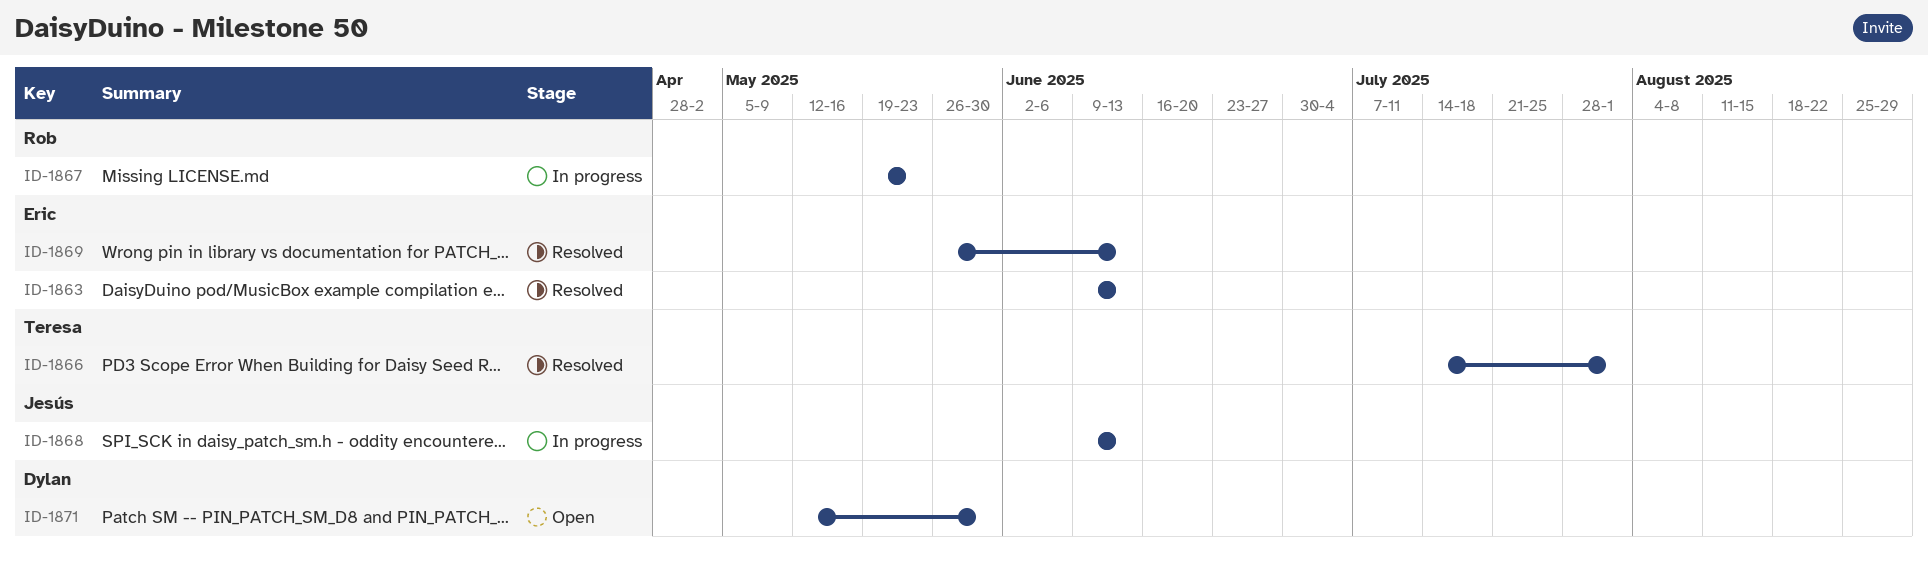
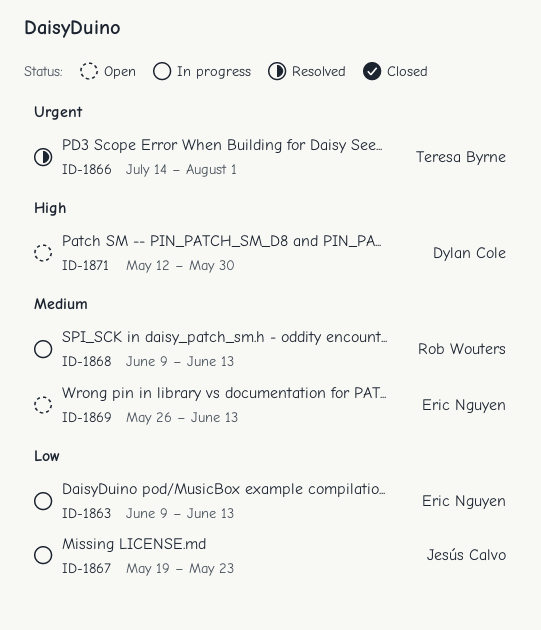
ID-1863, status: Resolved -> In progress
ID-1867, owner: Rob Wouters -> Jesús Calvo
ID-1868, owner: Jesús Calvo -> Rob Wouters
ID-1869, status: Resolved -> Open

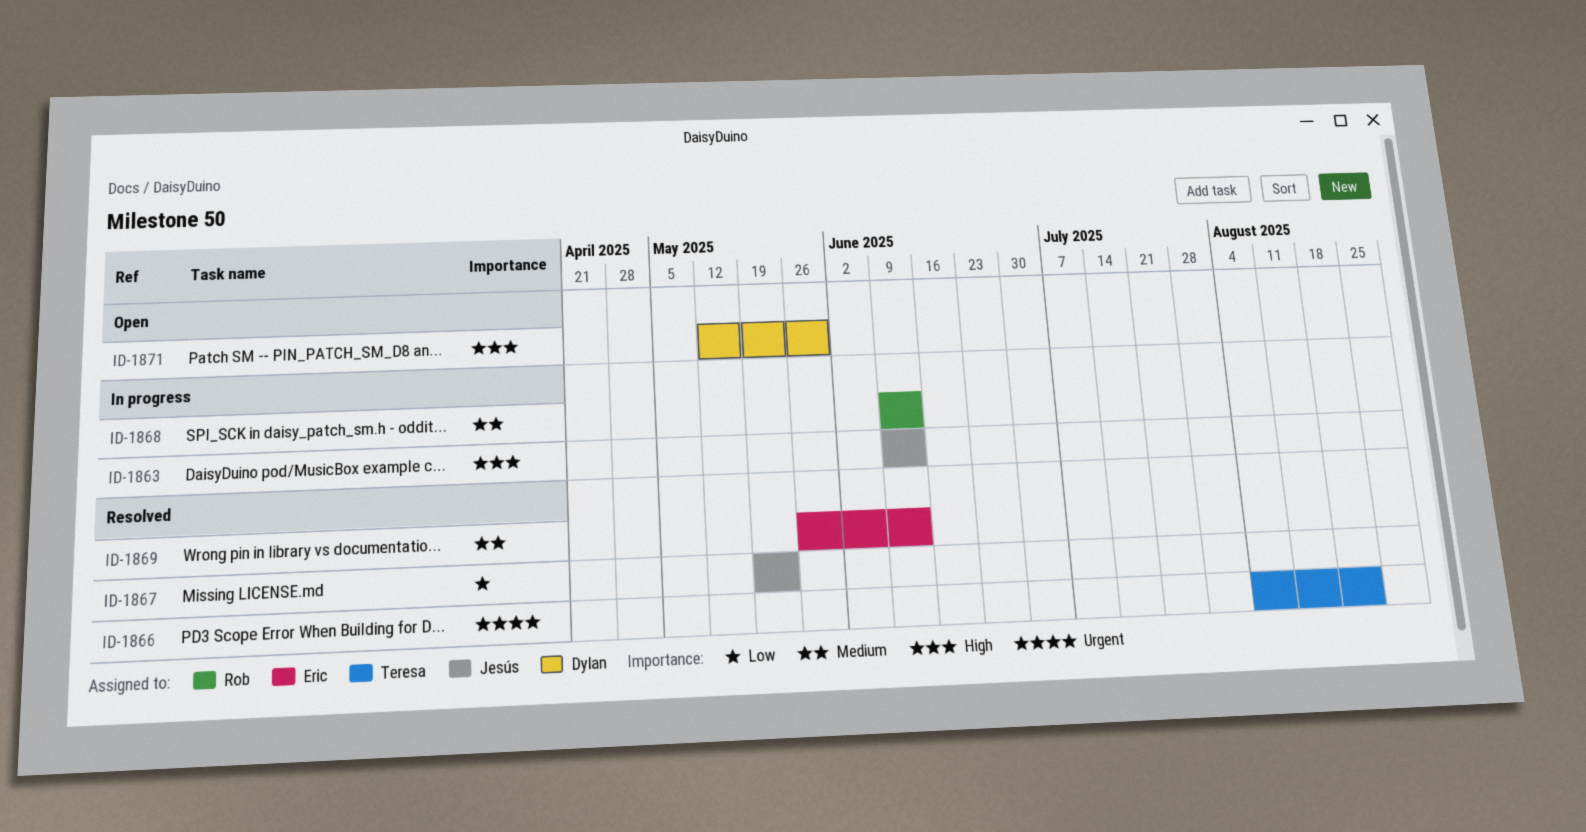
ID-1863, owner: Eric Nguyen -> Jesús Calvo
ID-1863, priority: Low -> High
ID-1866, start: Jul 14 -> Aug 4
ID-1866, due: Aug 1 -> Aug 22
ID-1867, status: In progress -> Resolved
ID-1869, status: Open -> Resolved

